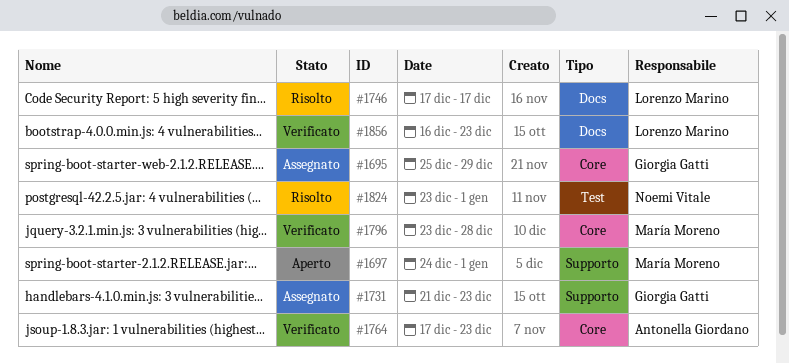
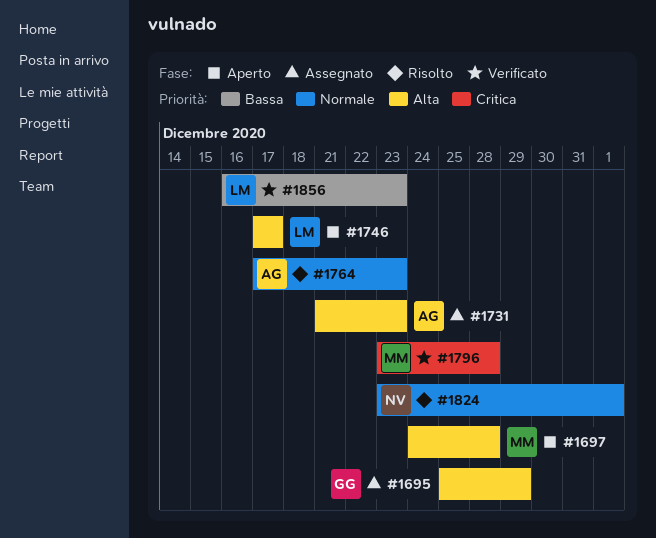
#1697, due: Jan 1 -> Dec 28
#1731, owner: Giorgia Gatti -> Antonella Giordano
#1746, status: Risolto -> Aperto
#1764, status: Verificato -> Risolto

